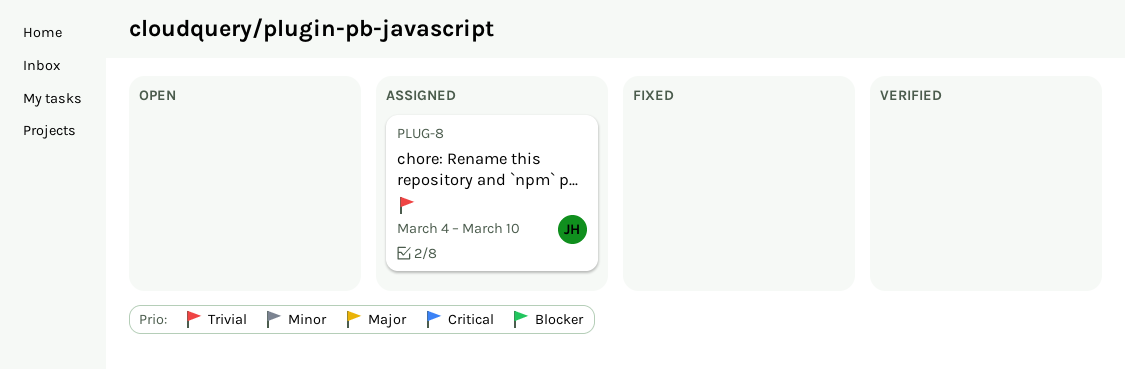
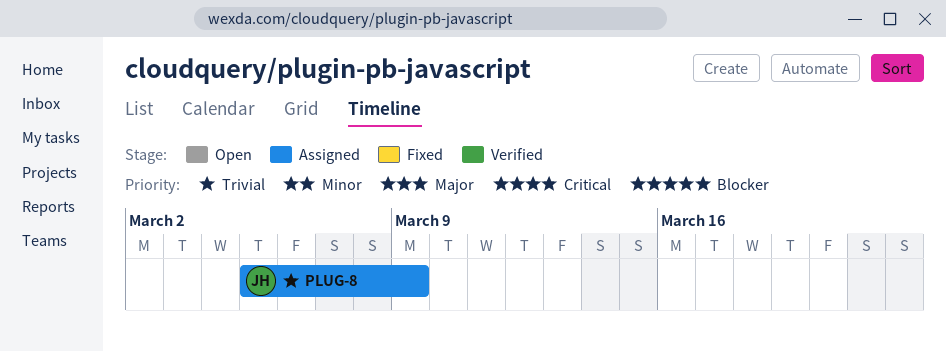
PLUG-8, start: Mar 4 -> Mar 5
PLUG-8, due: Mar 10 -> Mar 9

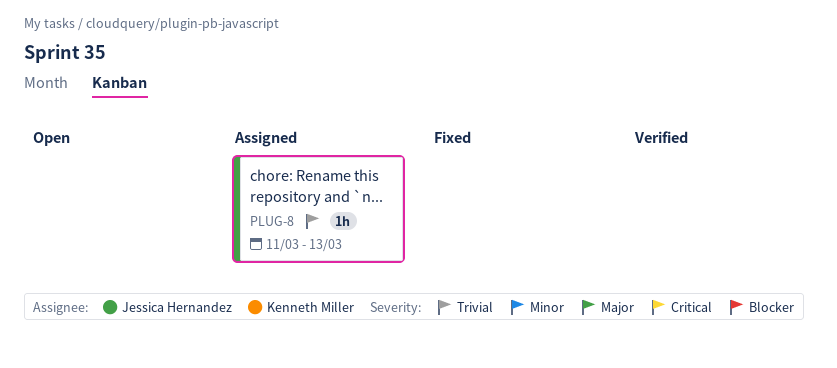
PLUG-8, start: Mar 5 -> Mar 11
PLUG-8, due: Mar 9 -> Mar 13

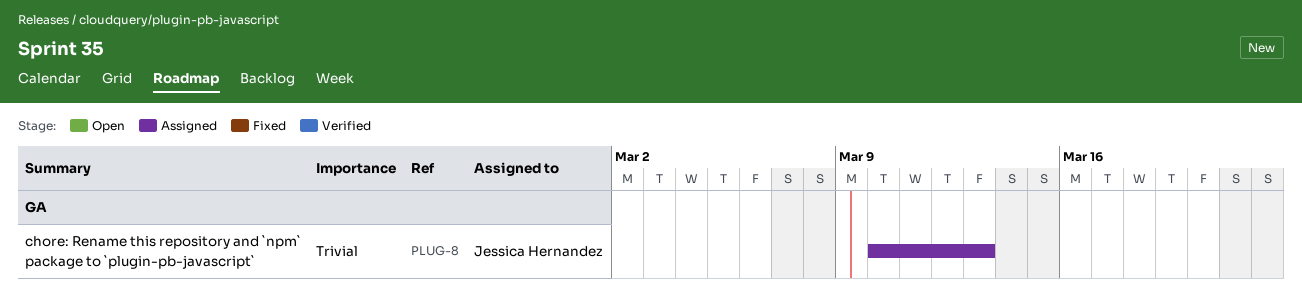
PLUG-8, start: Mar 11 -> Mar 10

